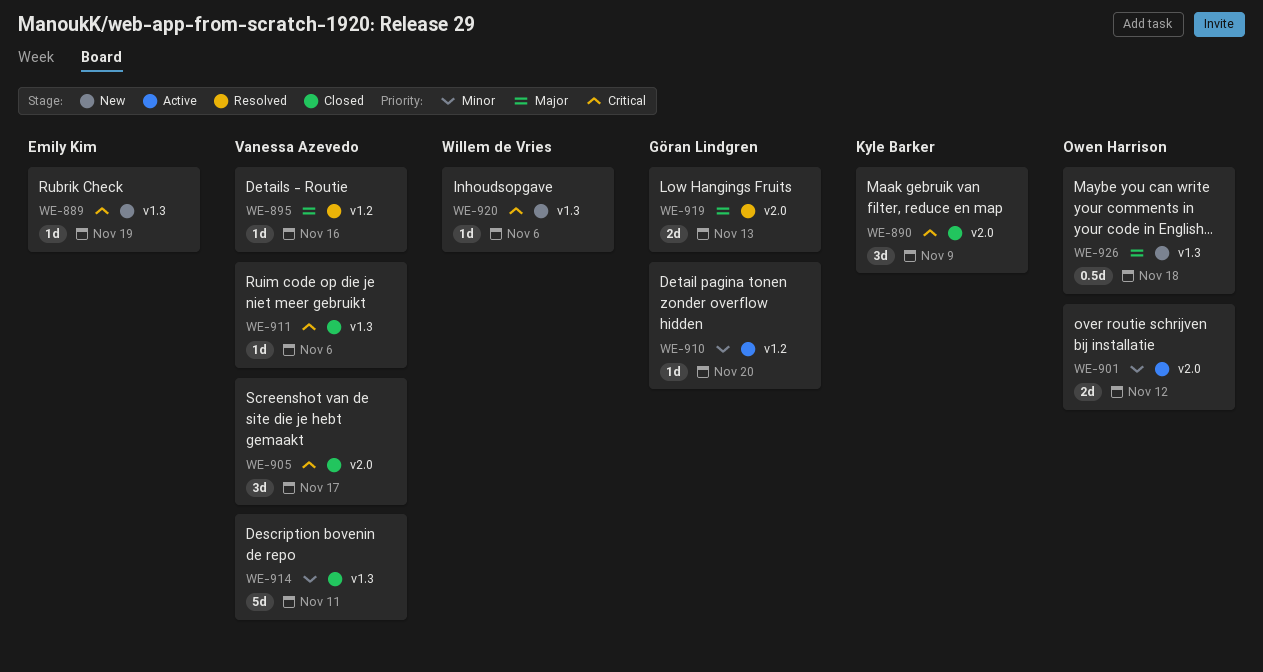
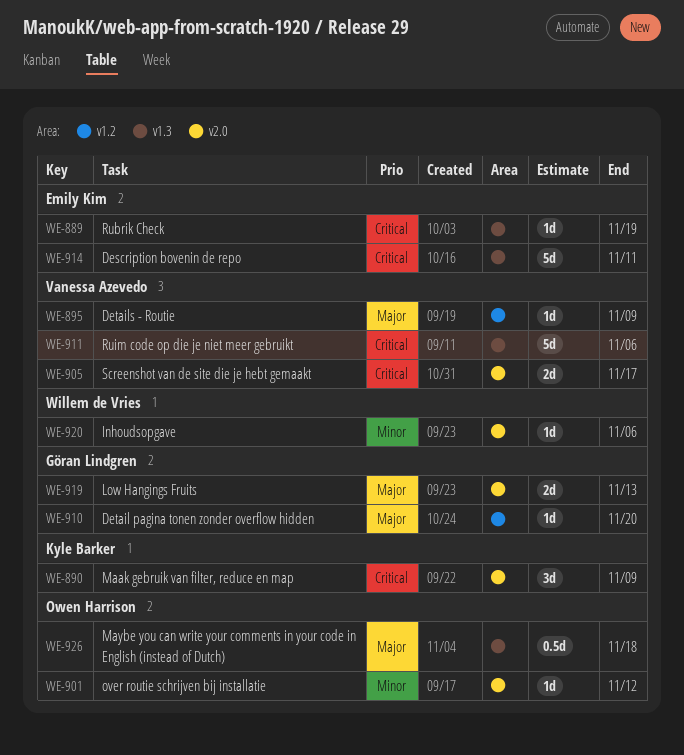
WE-895, due: Nov 16 -> Nov 9
WE-901, estimate: 2d -> 1d
WE-905, estimate: 3d -> 2d
WE-910, priority: Minor -> Major
WE-911, estimate: 1d -> 5d
WE-914, owner: Vanessa Azevedo -> Emily Kim
WE-914, priority: Minor -> Critical
WE-920, priority: Critical -> Minor
WE-920, label: v1.3 -> v2.0

